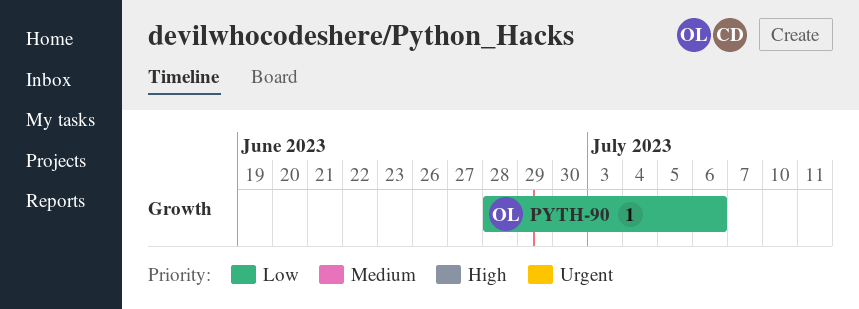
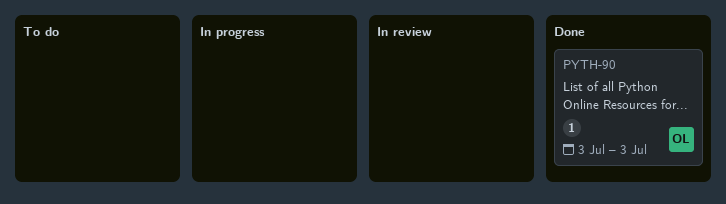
PYTH-90, start: Jun 28 -> Jul 3
PYTH-90, due: Jul 6 -> Jul 3

